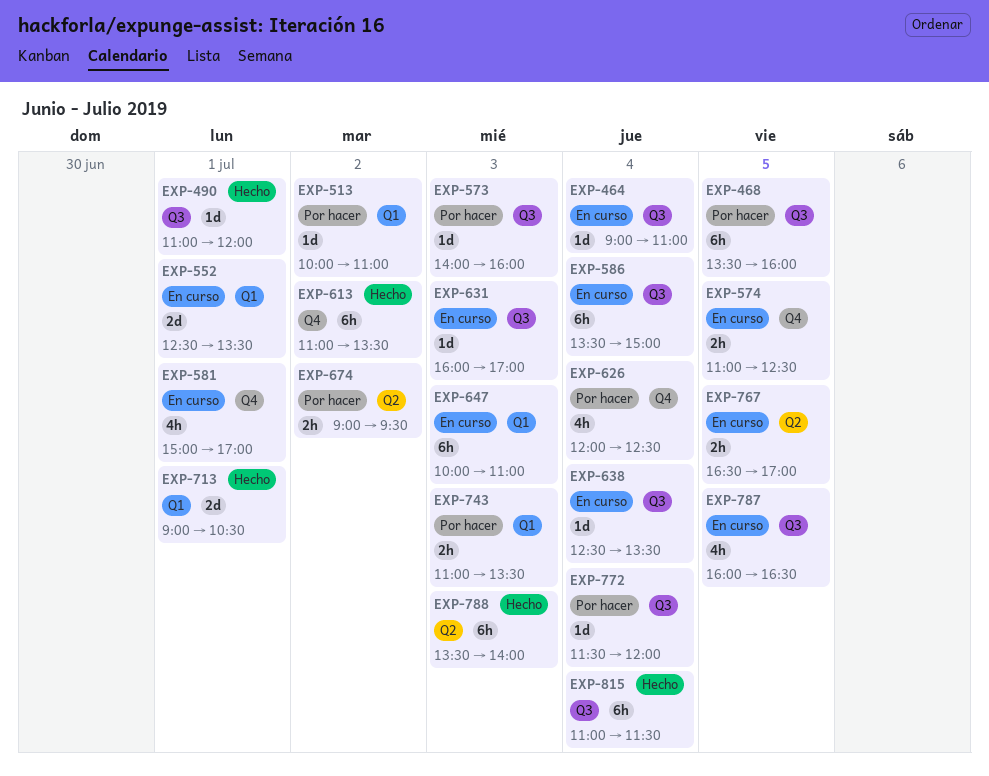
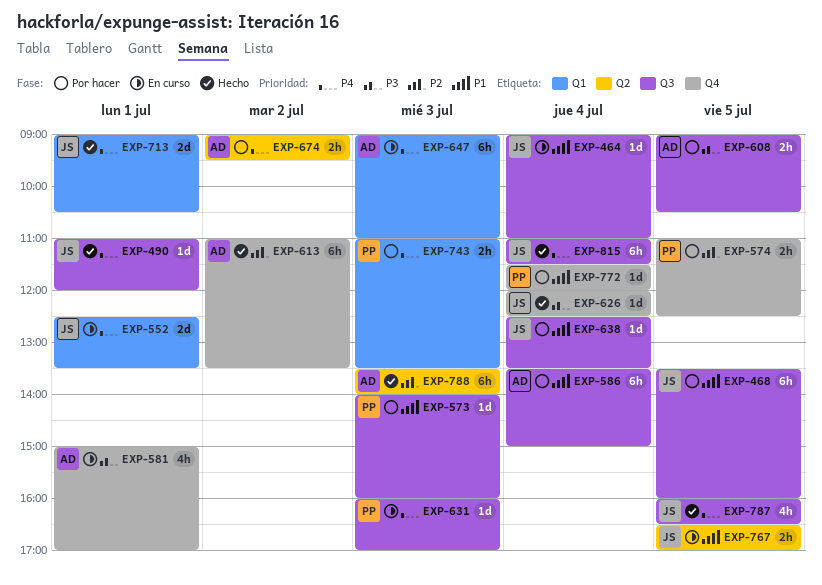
EXP-513: present -> none
EXP-574, status: En curso -> Por hacer
EXP-586, status: En curso -> Por hacer
EXP-608: none -> present
EXP-626, status: Por hacer -> Hecho
EXP-626, estimate: 4h -> 1d
EXP-638, status: En curso -> Por hacer
EXP-647, begins: 10:00 -> 09:00
EXP-772, label: Q3 -> Q4
EXP-787, status: En curso -> Hecho

